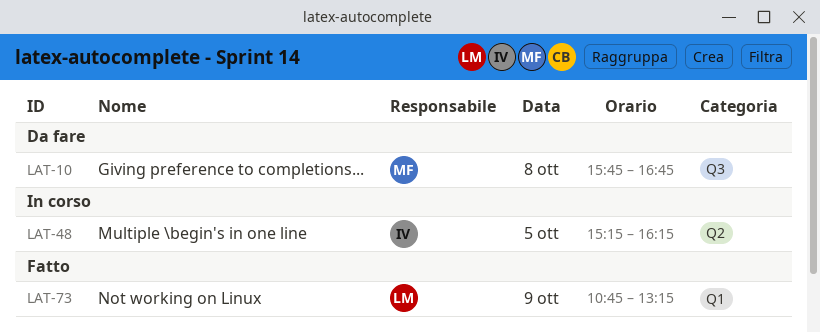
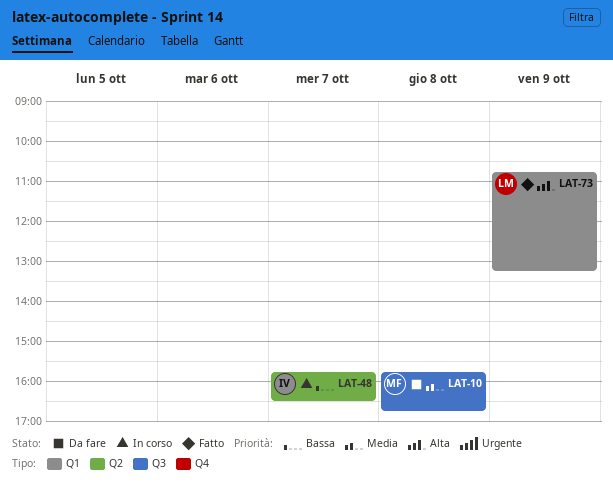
LAT-48, day: Oct 5 -> Oct 7
LAT-48, begins: 15:15 -> 15:45
LAT-48, ends: 16:15 -> 16:30

